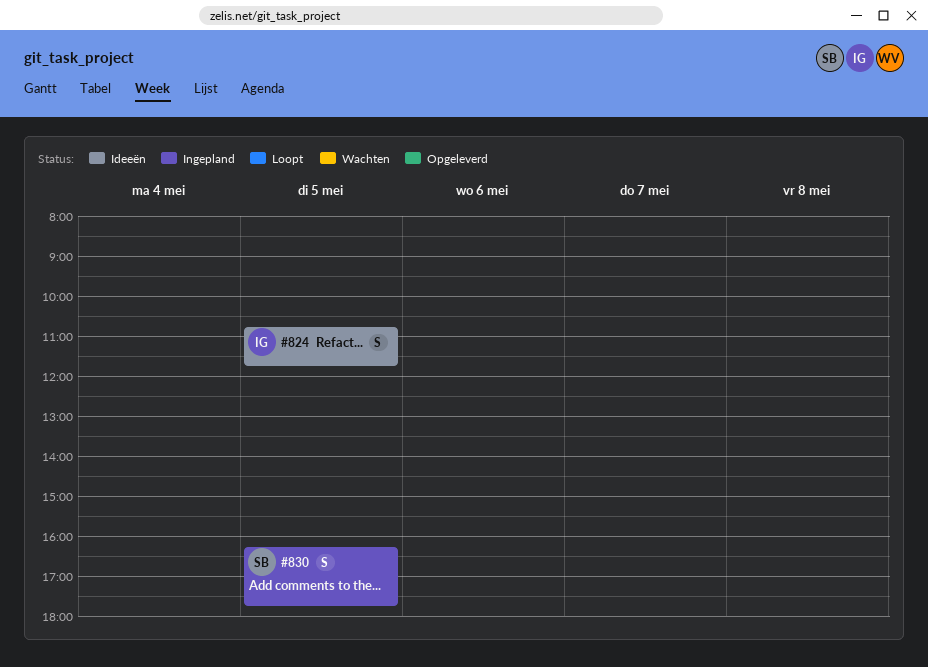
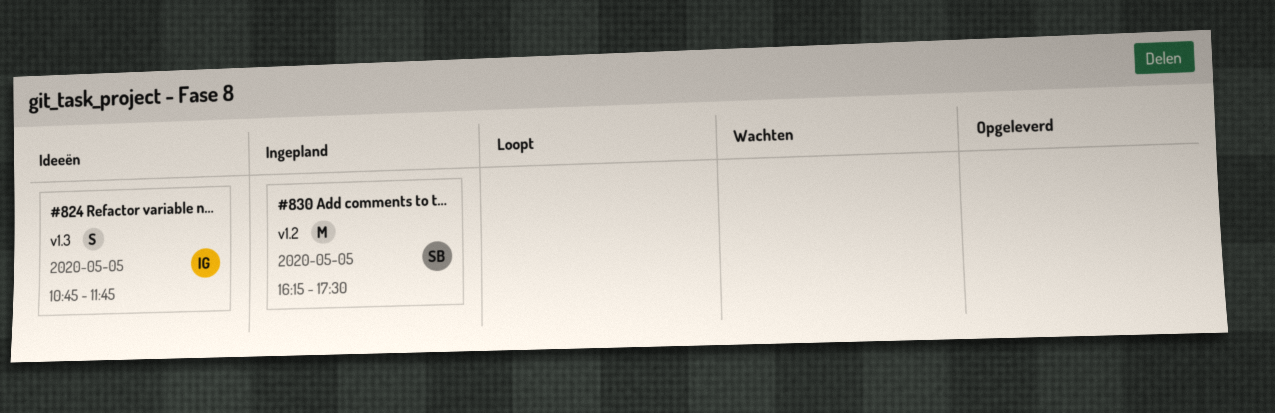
#830, estimate: S -> M
#830, ends: 17:45 -> 17:30

